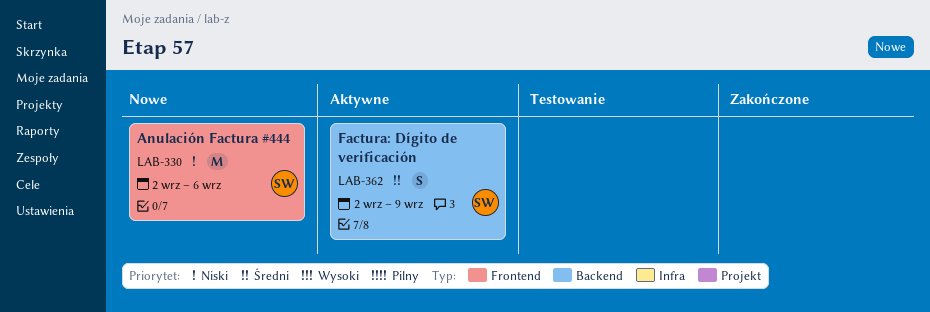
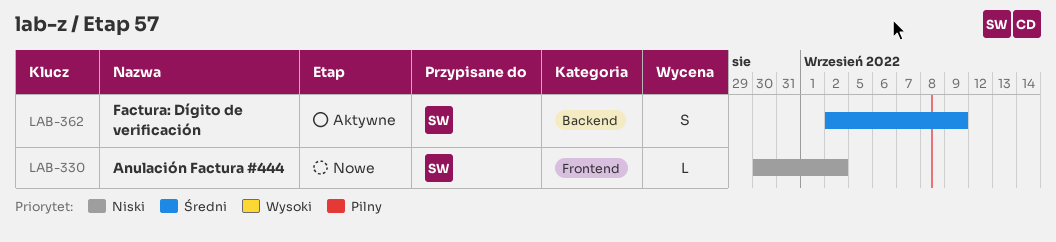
LAB-330, estimate: M -> L
LAB-330, start: Sep 2 -> Aug 30
LAB-330, due: Sep 6 -> Sep 2

